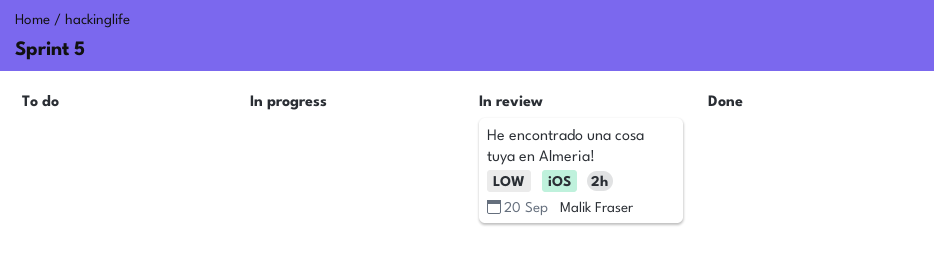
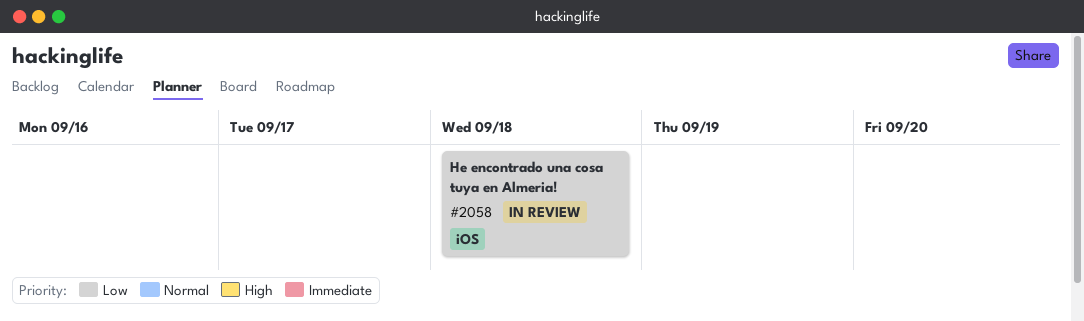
He encontrado una cosa tuya en Almeria!, due: Sep 20 -> Sep 18

